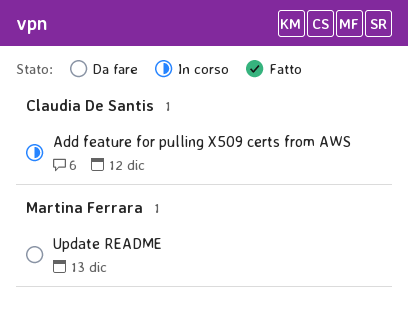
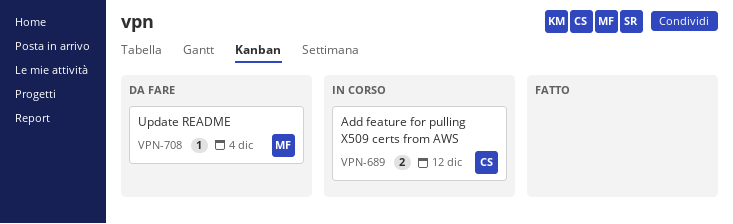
Update README, due: Dec 13 -> Dec 4

